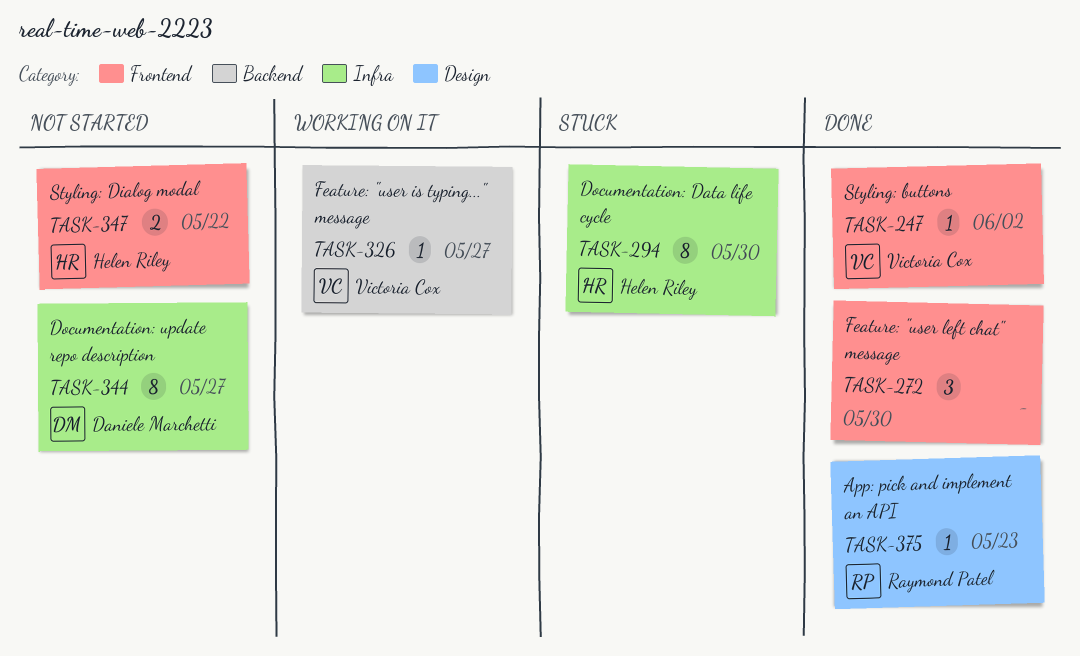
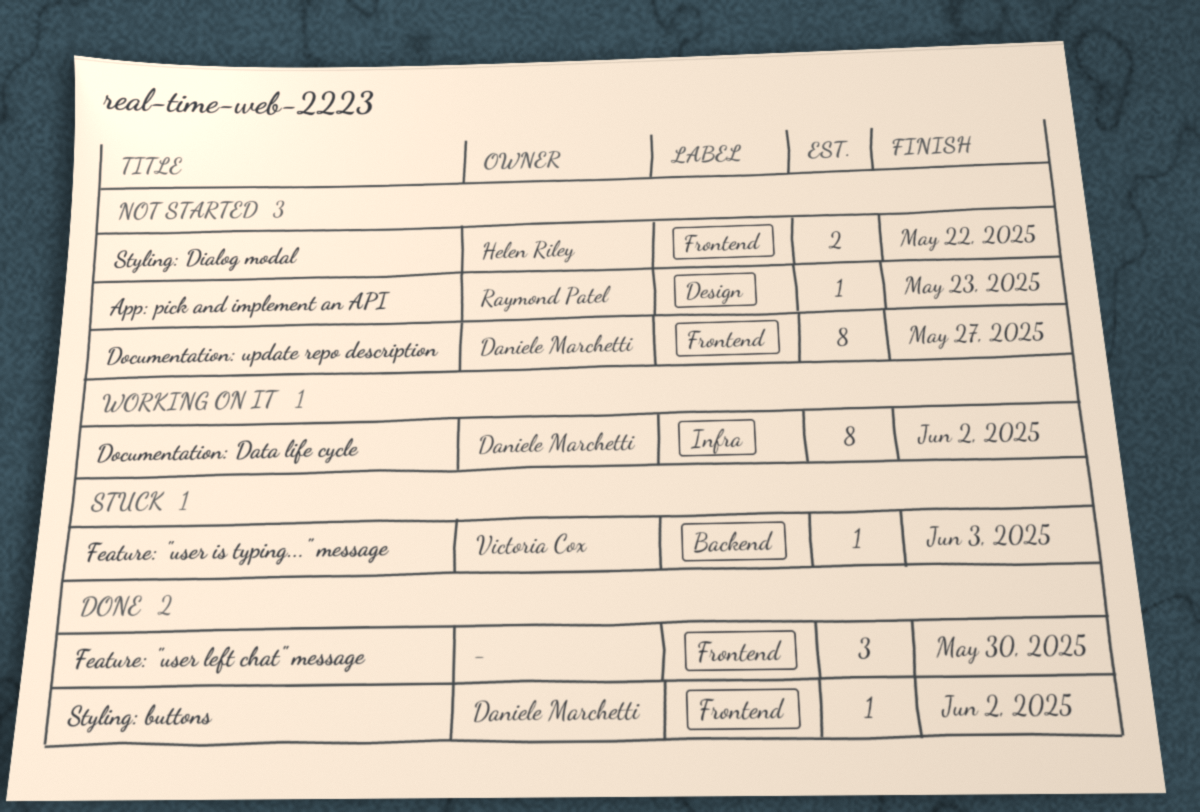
App: pick and implement an API, status: Done -> Not started
Documentation: Data life cycle, status: Stuck -> Working on it
Documentation: Data life cycle, owner: Helen Riley -> Daniele Marchetti
Documentation: Data life cycle, due: May 30 -> Jun 2
Documentation: update repo description, label: Infra -> Frontend
Feature: "user is typing..." message, status: Working on it -> Stuck
Feature: "user is typing..." message, due: May 27 -> Jun 3
Styling: buttons, owner: Victoria Cox -> Daniele Marchetti

